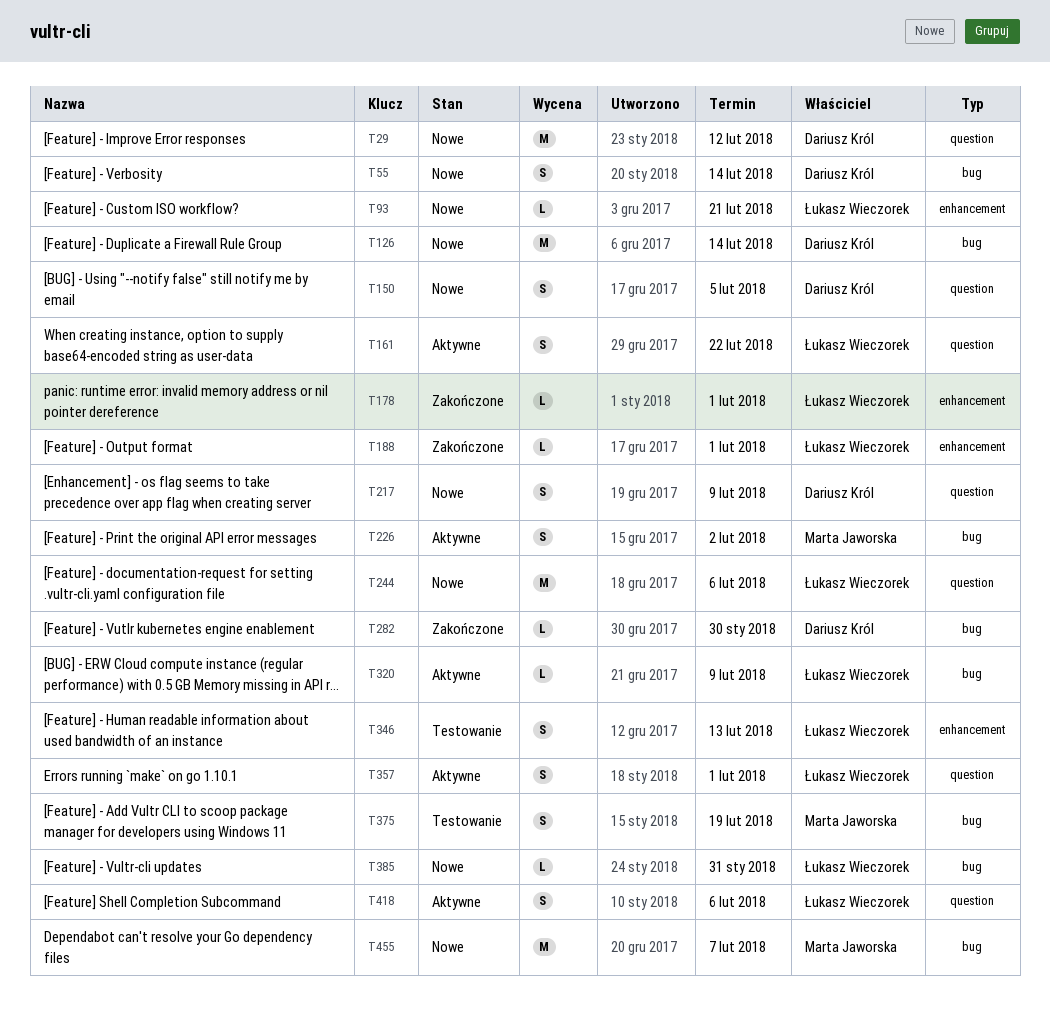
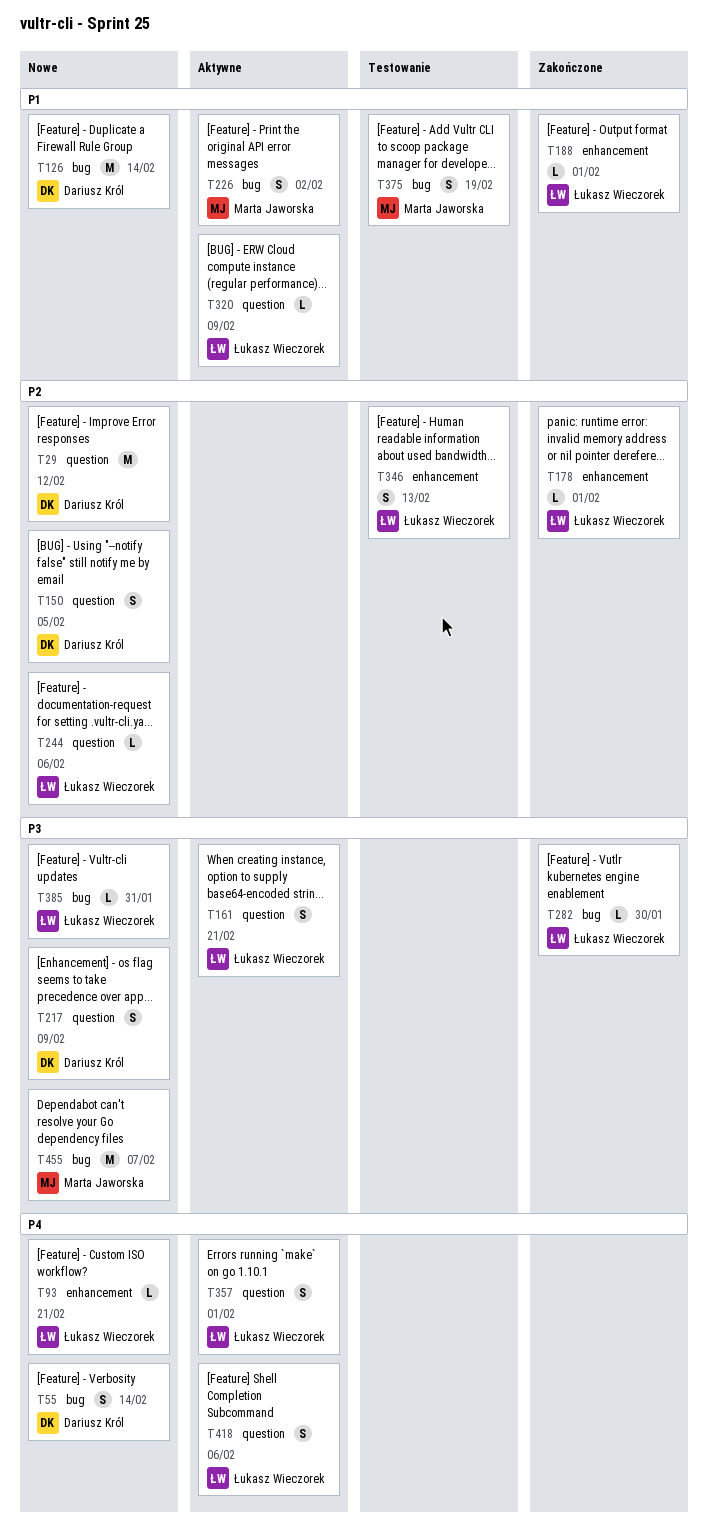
T161, due: Feb 22 -> Feb 21
T244, estimate: M -> L
T282, owner: Dariusz Król -> Łukasz Wieczorek
T320, label: bug -> question

